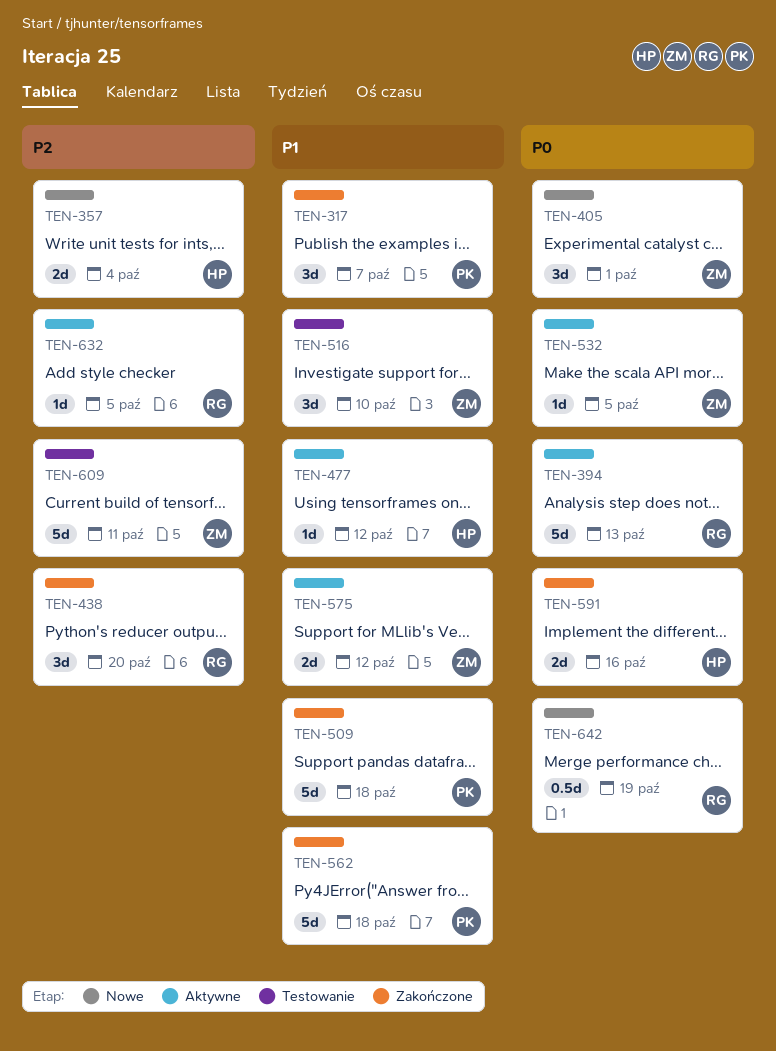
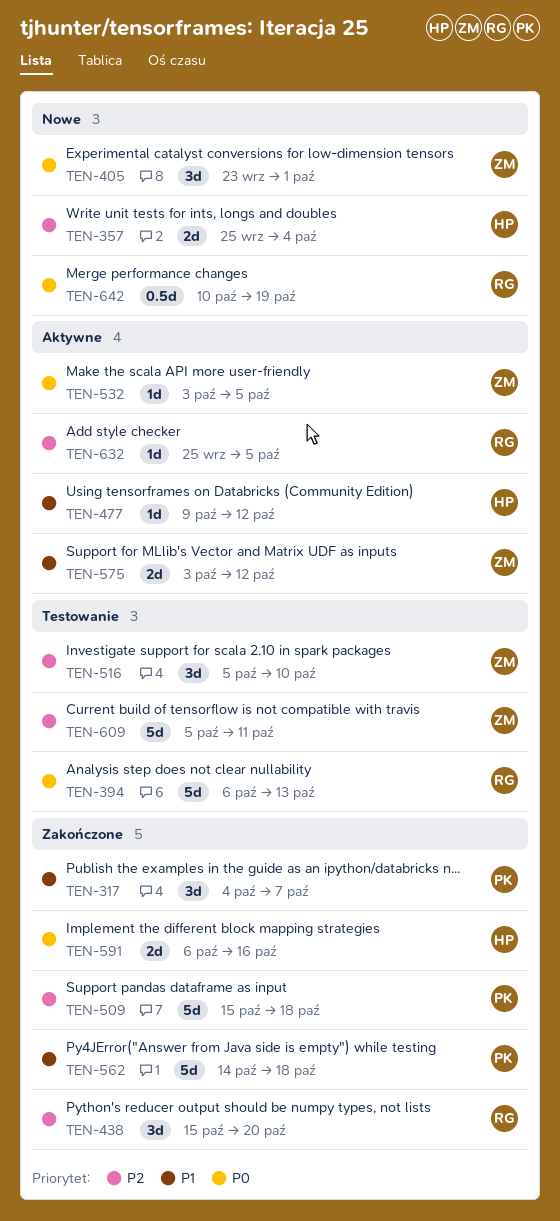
TEN-394, status: Aktywne -> Testowanie
TEN-509, priority: P1 -> P2
TEN-516, priority: P1 -> P2

